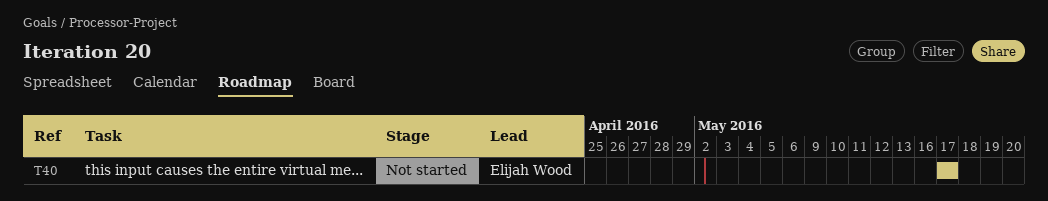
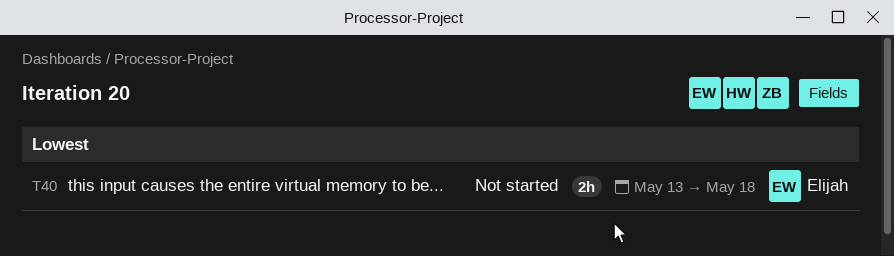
T40, start: May 17 -> May 13
T40, due: May 17 -> May 18

